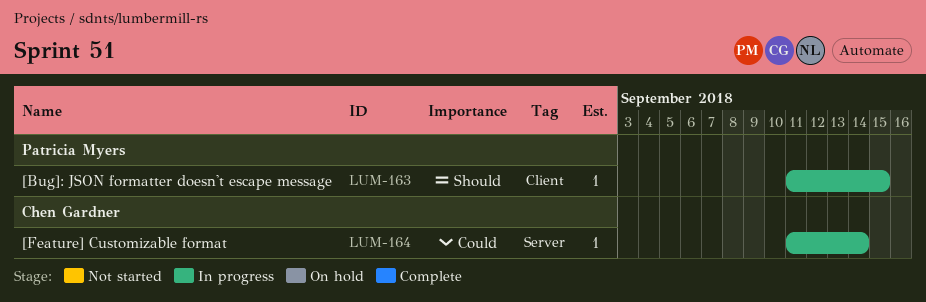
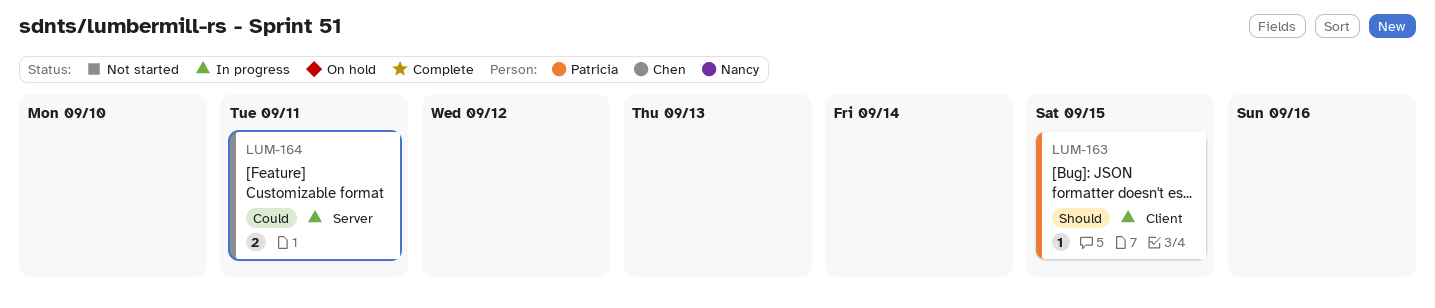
LUM-164, estimate: 1 -> 2
LUM-164, due: Sep 14 -> Sep 11

